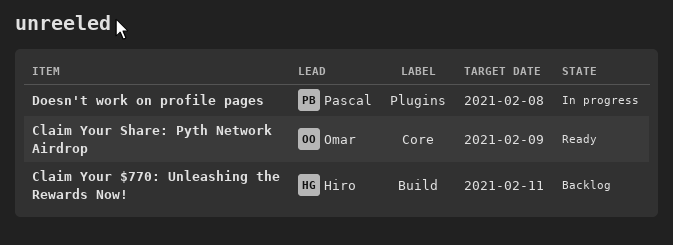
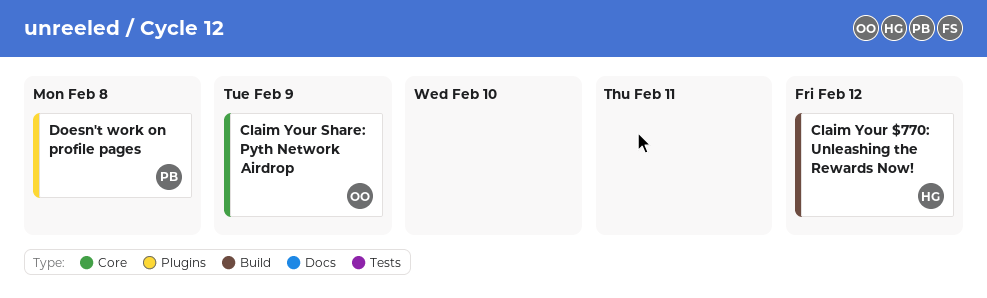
Claim Your $770: Unleashing the Rewards Now!, due: Feb 11 -> Feb 12

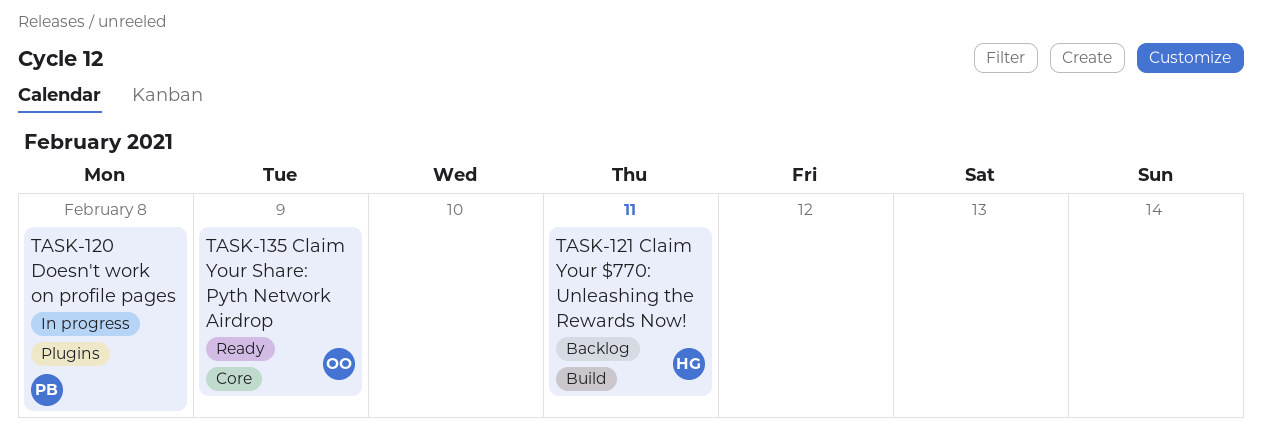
Claim Your $770: Unleashing the Rewards Now!, due: Feb 12 -> Feb 11

